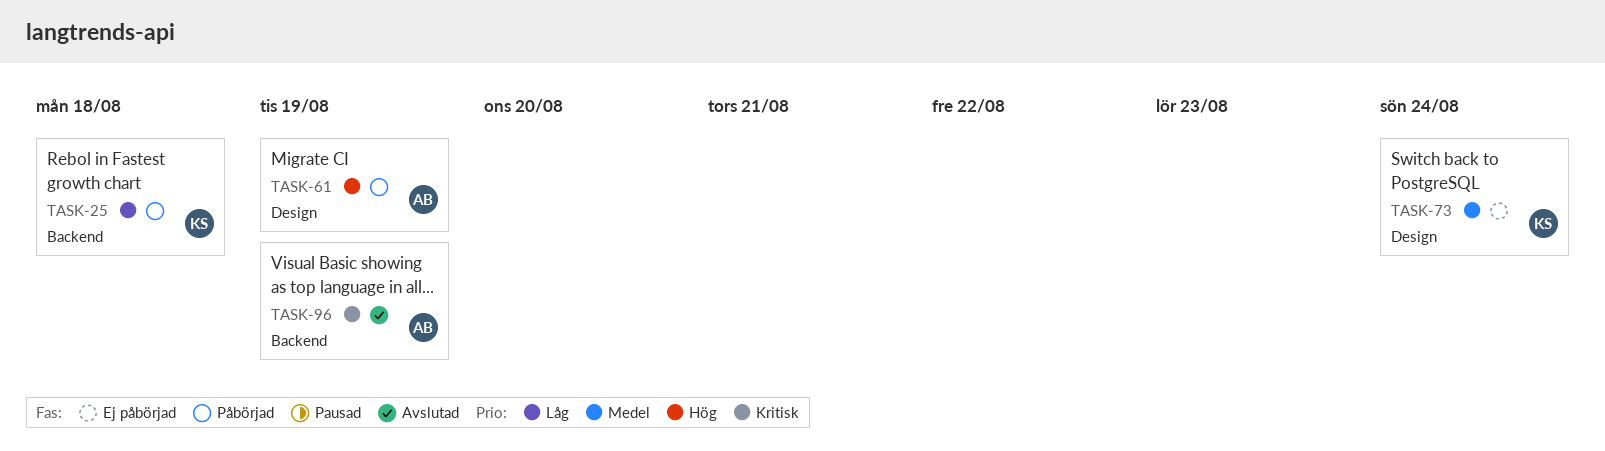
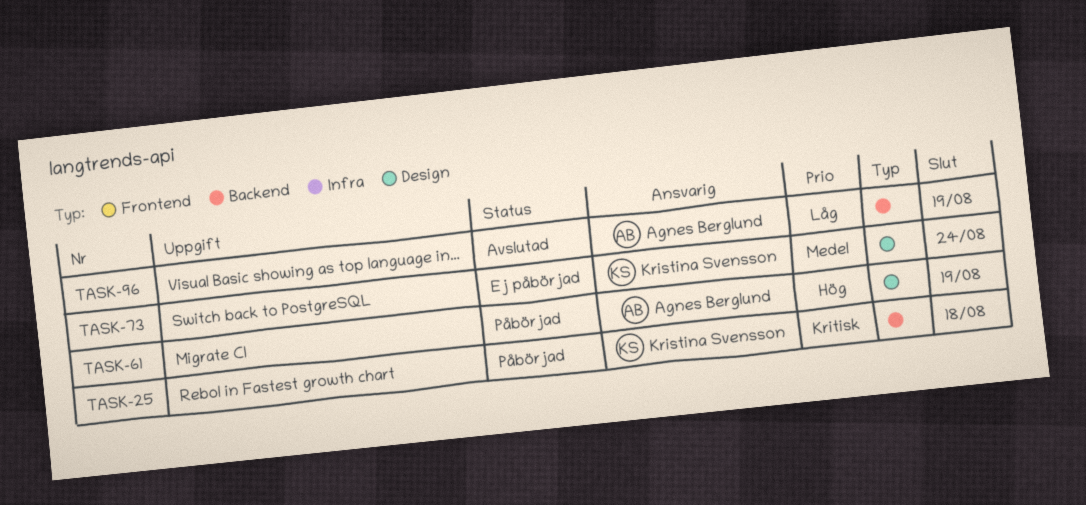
TASK-25, priority: Låg -> Kritisk
TASK-96, priority: Kritisk -> Låg

